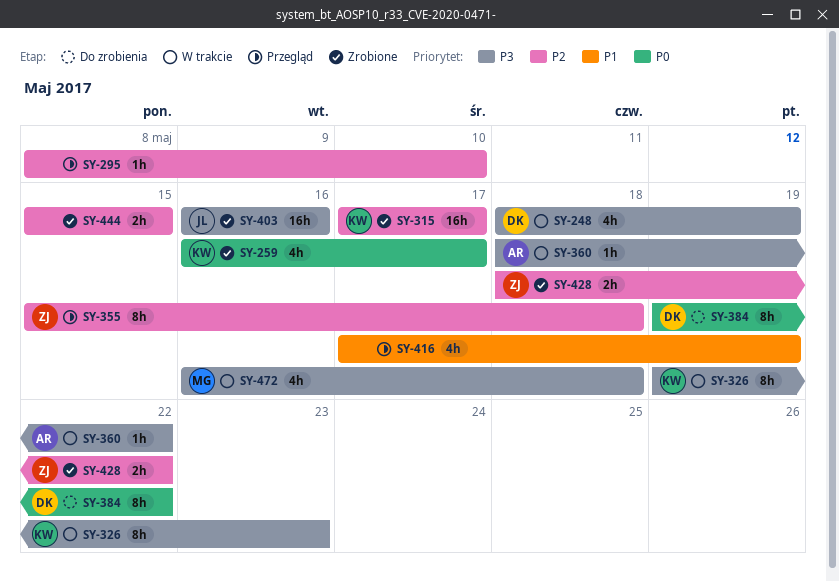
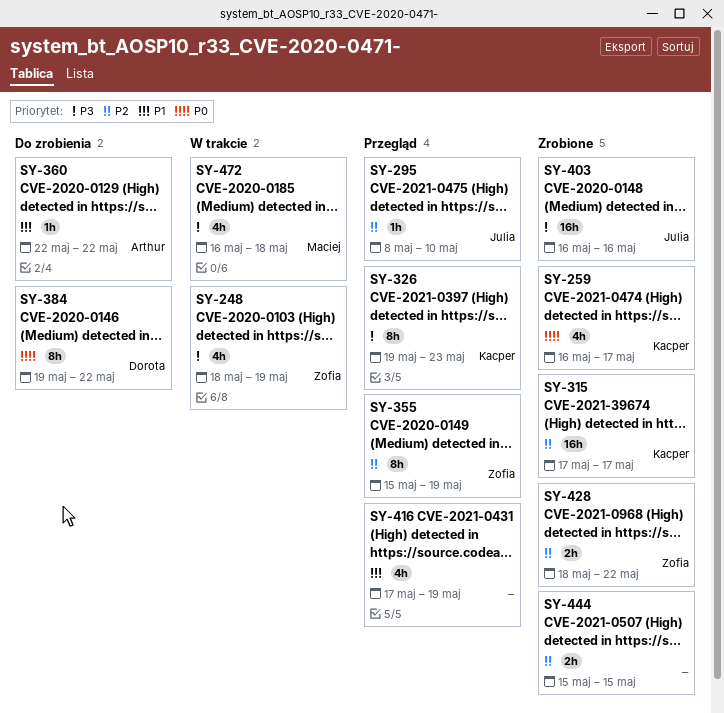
SY-248, owner: Dorota -> Zofia
SY-295, owner: none -> Julia
SY-326, status: W trakcie -> Przegląd
SY-355, due: May 18 -> May 19
SY-360, status: W trakcie -> Do zrobienia
SY-360, priority: P3 -> P1
SY-360, start: May 18 -> May 22

